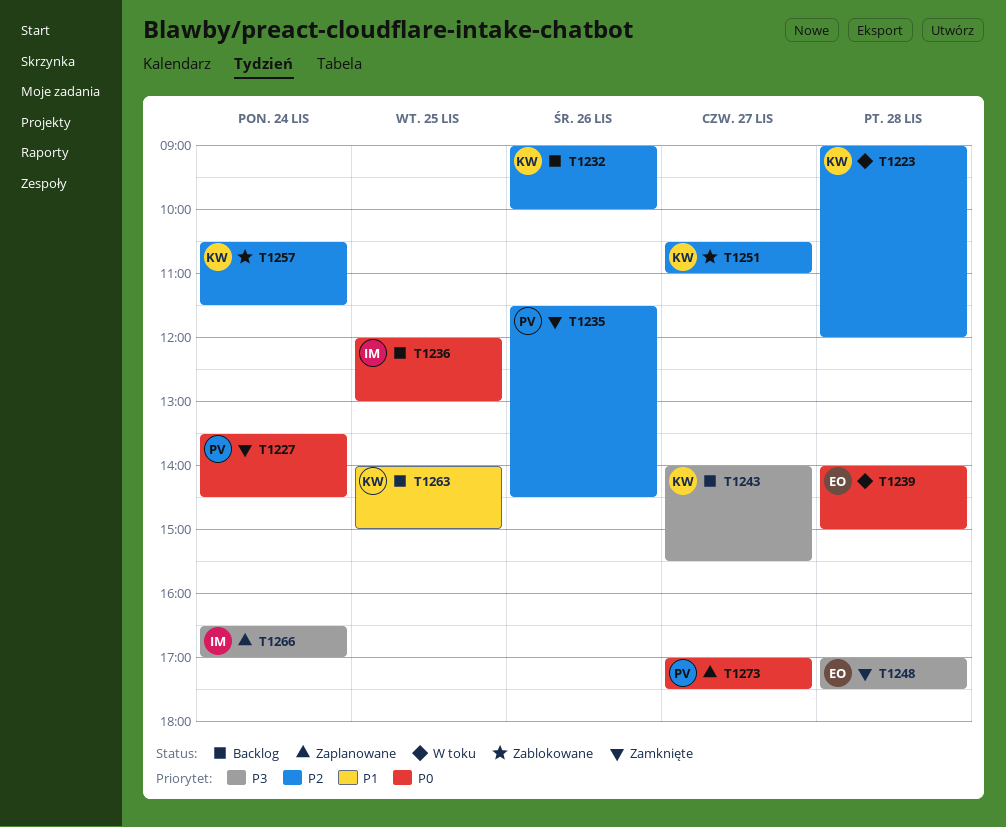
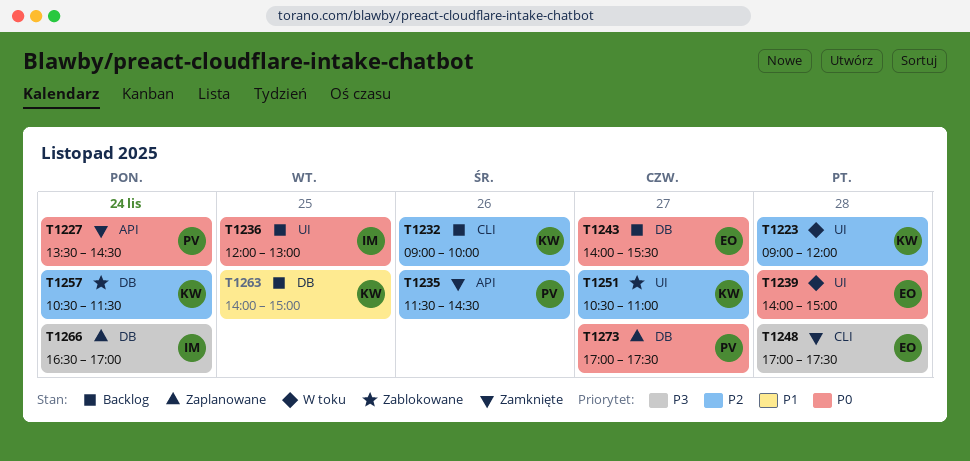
T1243, owner: KW -> EO
T1243, priority: P3 -> P0

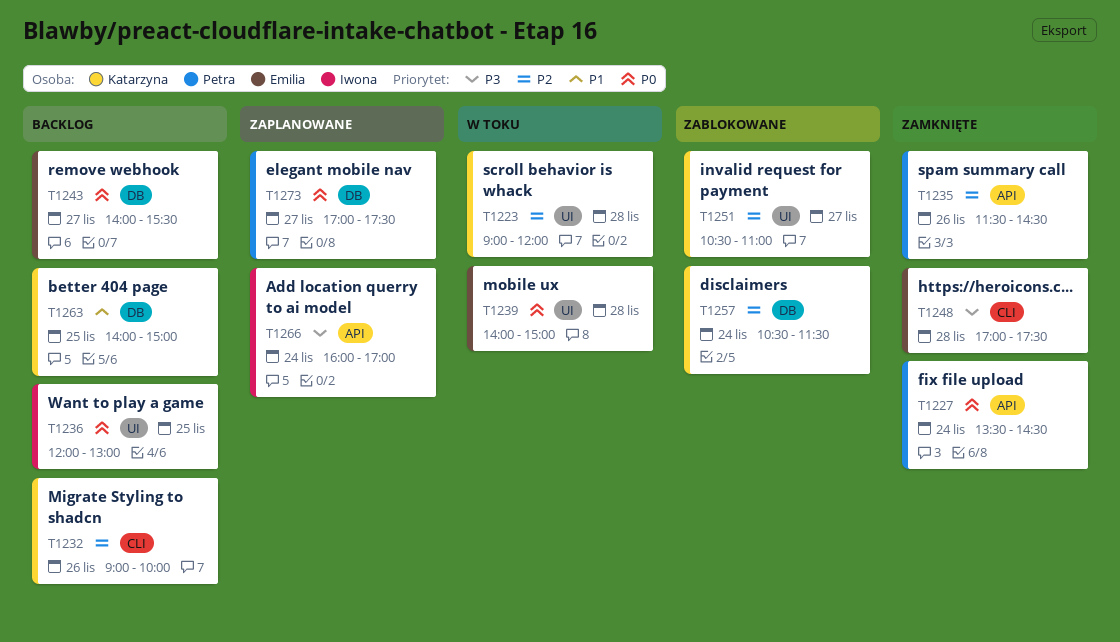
T1266, label: DB -> API
T1266, begins: 16:30 -> 16:00

